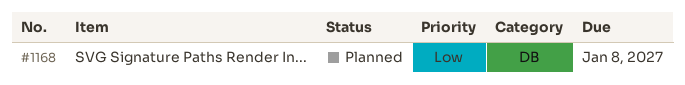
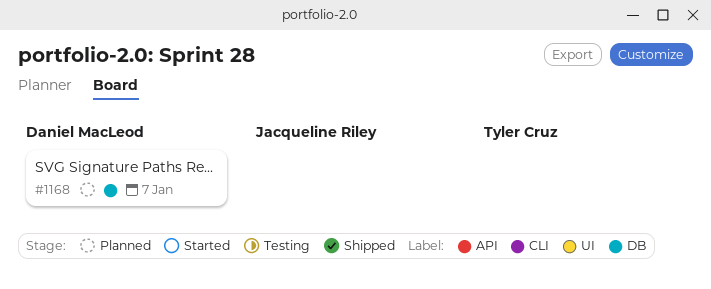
#1168, due: Jan 8 -> Jan 7

